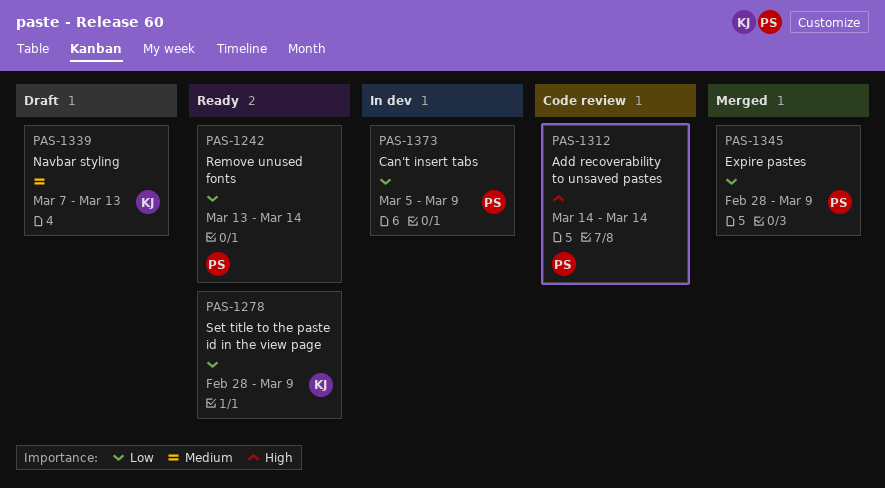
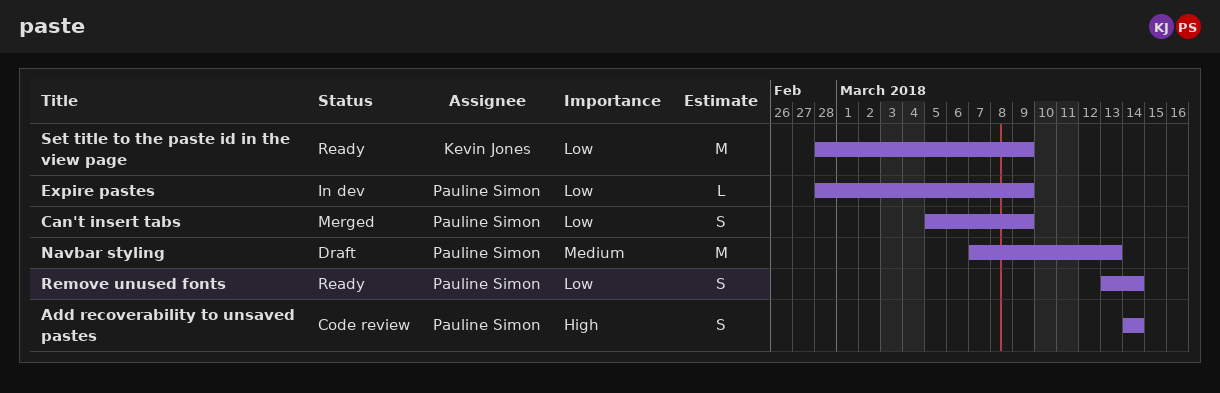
Can't insert tabs, status: In dev -> Merged
Expire pastes, status: Merged -> In dev
Navbar styling, owner: Kevin Jones -> Pauline Simon

